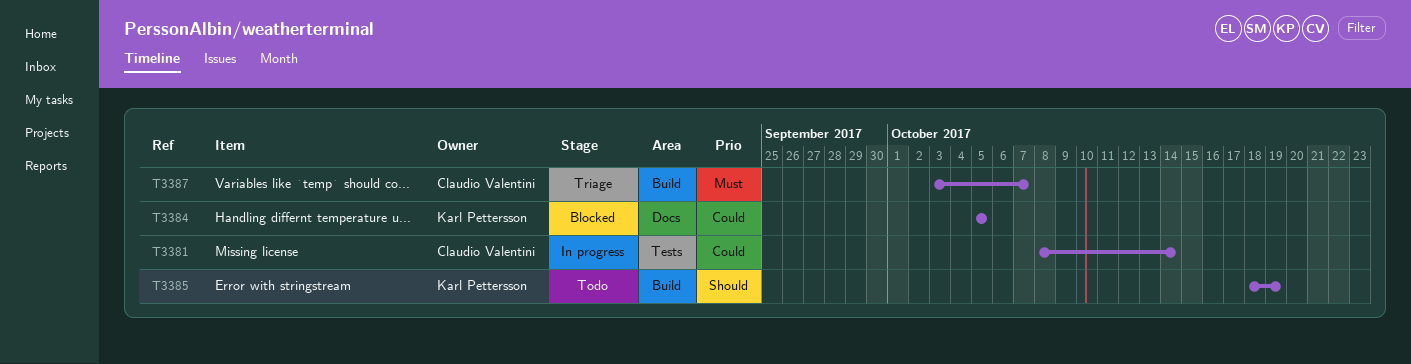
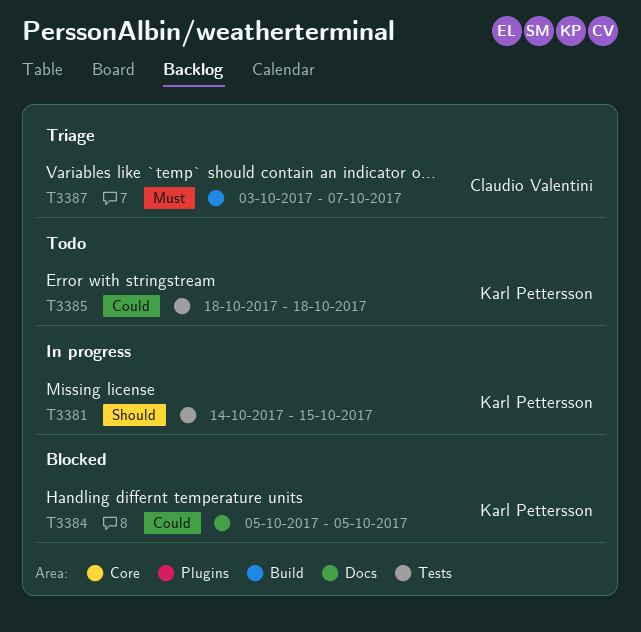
T3381, owner: Claudio Valentini -> Karl Pettersson
T3381, priority: Could -> Should
T3381, start: Oct 8 -> Oct 14
T3381, due: Oct 14 -> Oct 15
T3385, priority: Should -> Could
T3385, label: Build -> Tests
T3385, due: Oct 19 -> Oct 18

